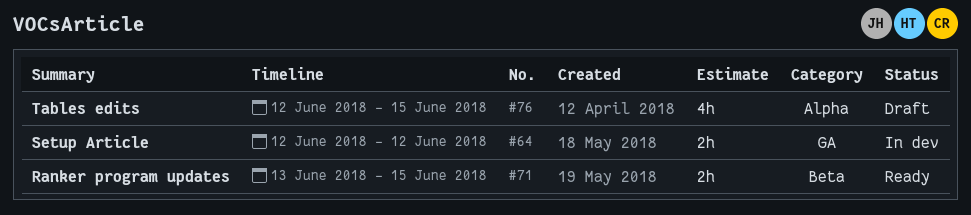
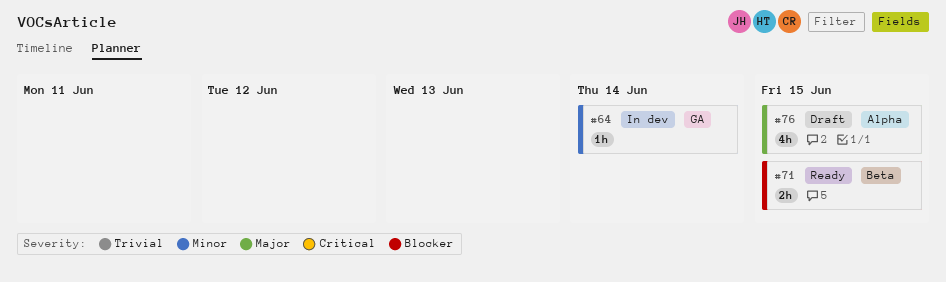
#64, estimate: 2h -> 1h
#64, due: Jun 12 -> Jun 14

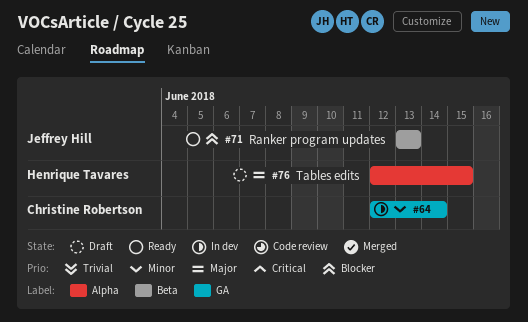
#71, due: Jun 15 -> Jun 13

